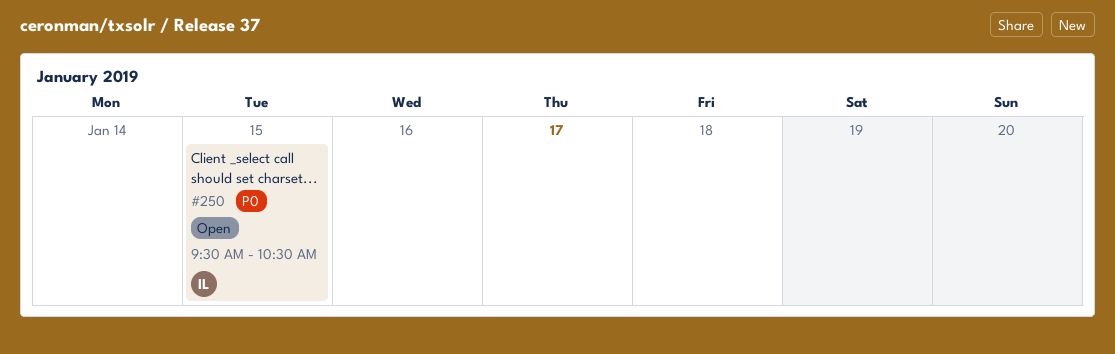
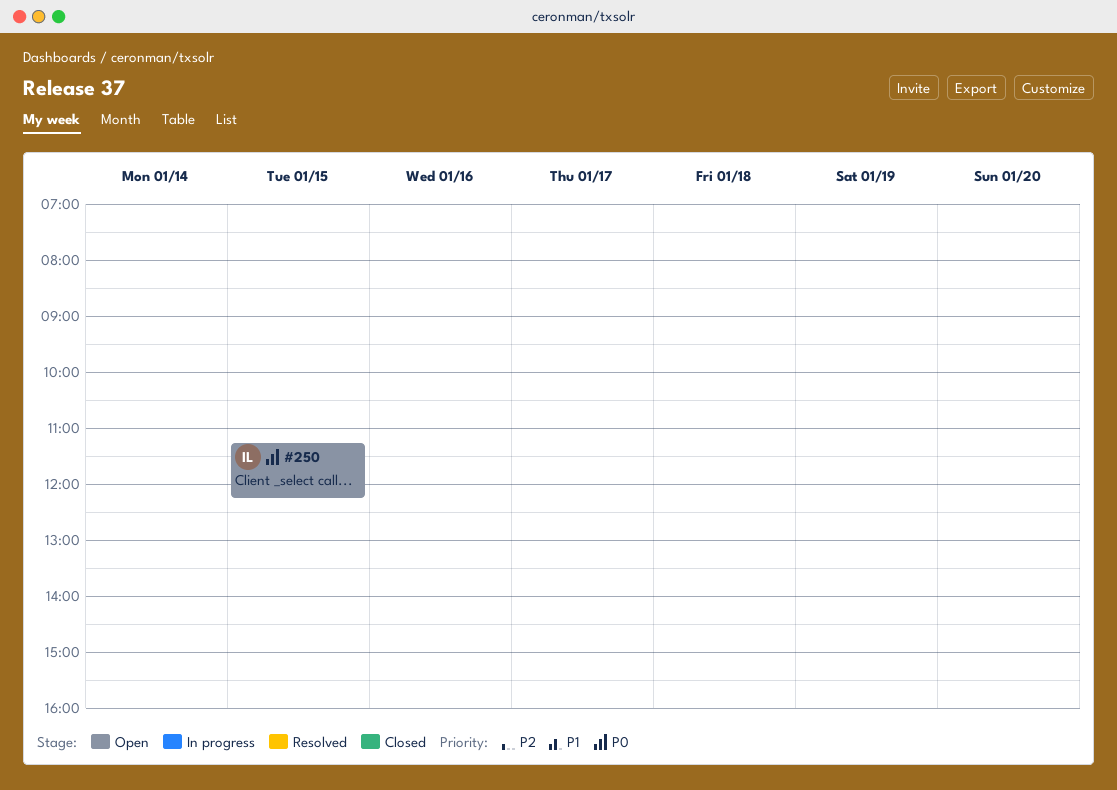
#250, begins: 09:30 -> 11:15
#250, ends: 10:30 -> 12:15

